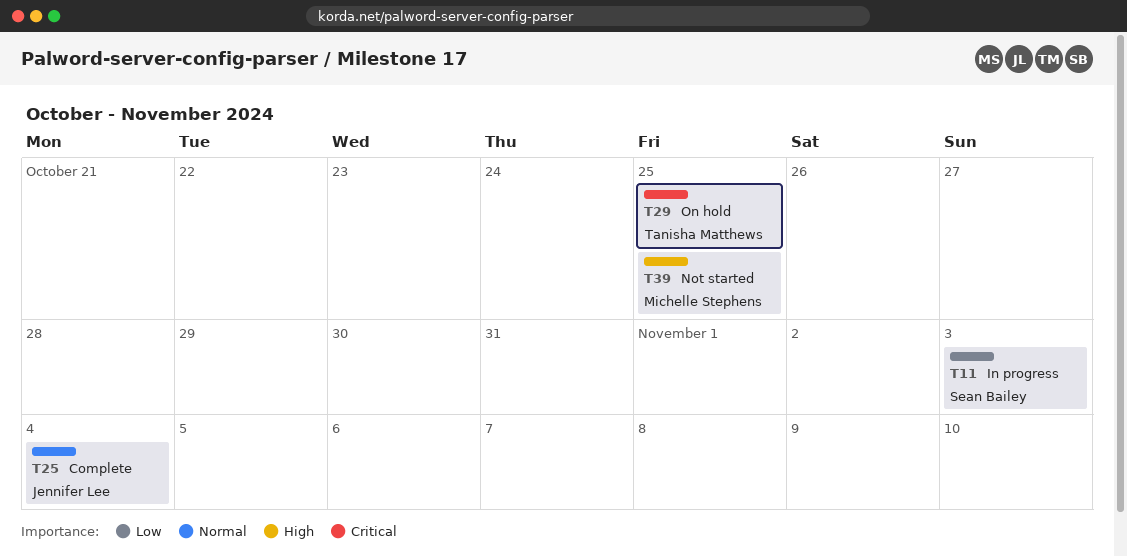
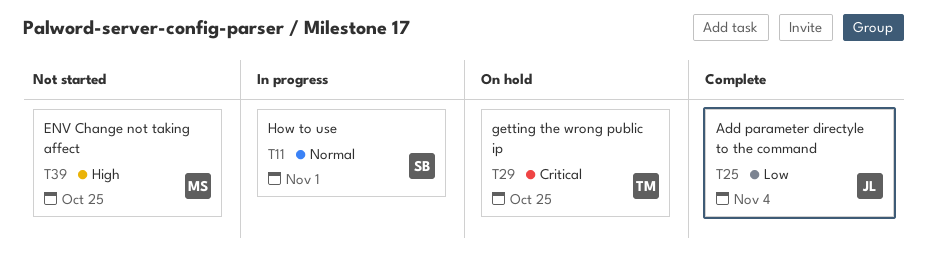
T11, priority: Low -> Normal
T11, due: Nov 3 -> Nov 1
T25, priority: Normal -> Low

